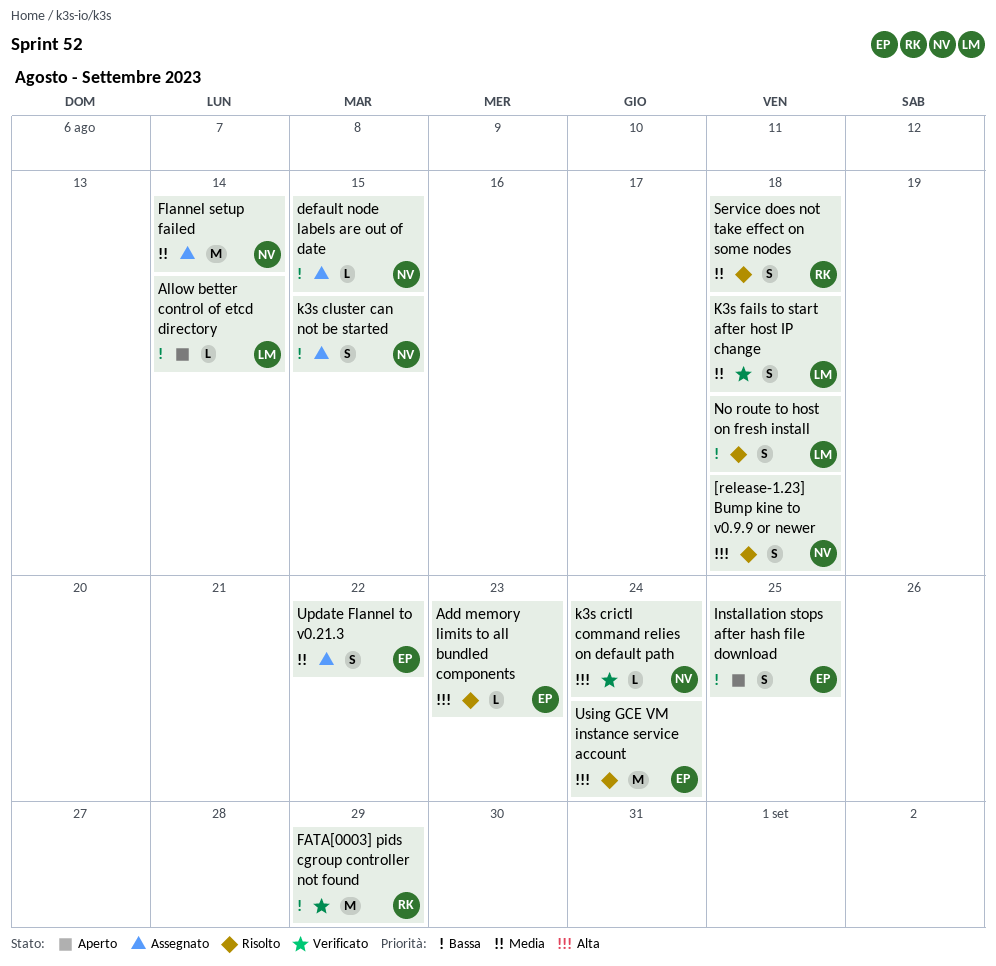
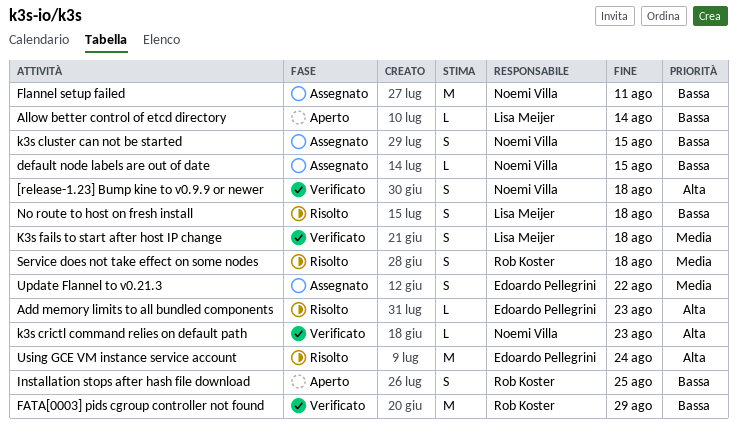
[release-1.23] Bump kine to v0.9.9 or newer, status: Risolto -> Verificato
Flannel setup failed, priority: Media -> Bassa
Flannel setup failed, due: Aug 14 -> Aug 11
Installation stops after hash file download, owner: Edoardo Pellegrini -> Rob Koster
k3s crictl command relies on default path, due: Aug 24 -> Aug 23

